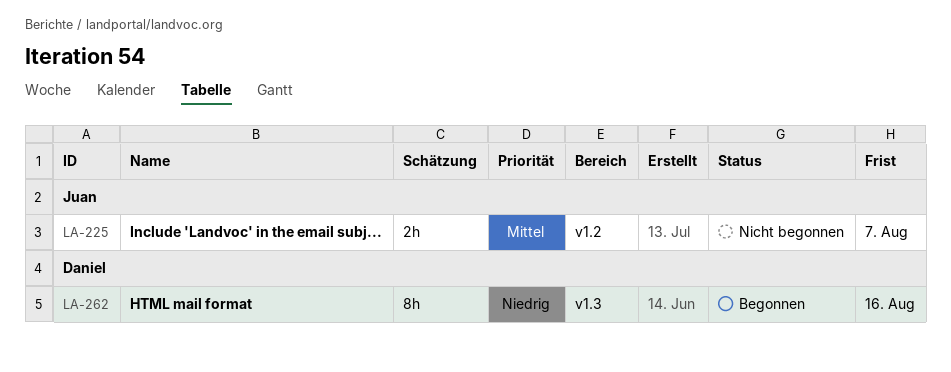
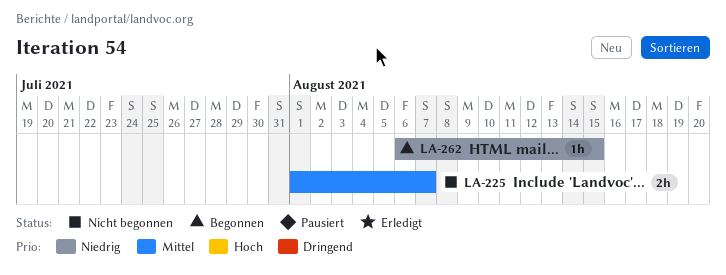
LA-262, estimate: 8h -> 1h
LA-262, due: Aug 16 -> Aug 15

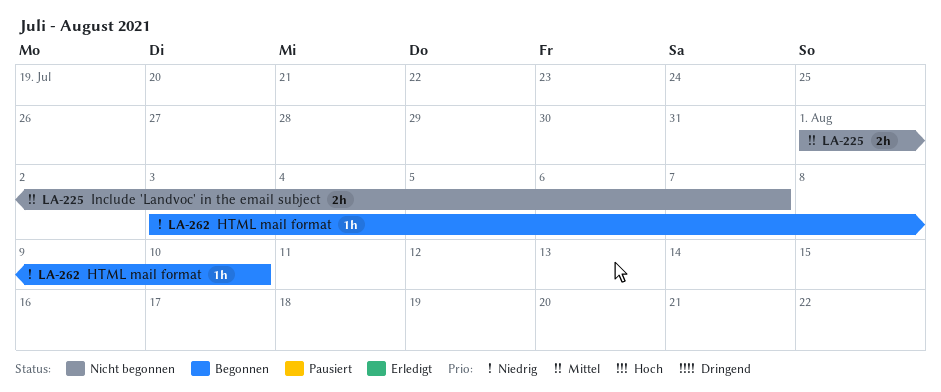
LA-262, start: Aug 6 -> Aug 3
LA-262, due: Aug 15 -> Aug 10

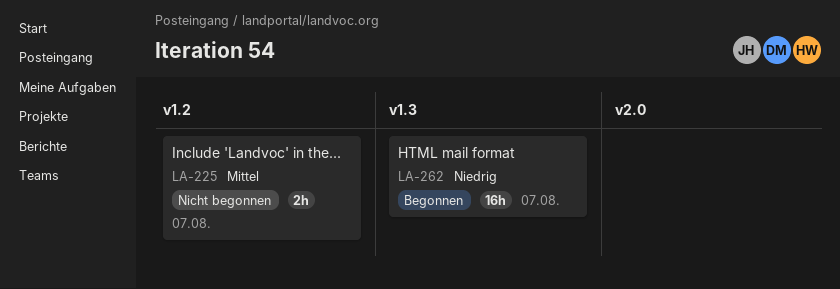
LA-262, estimate: 1h -> 16h
LA-262, due: Aug 10 -> Aug 7

